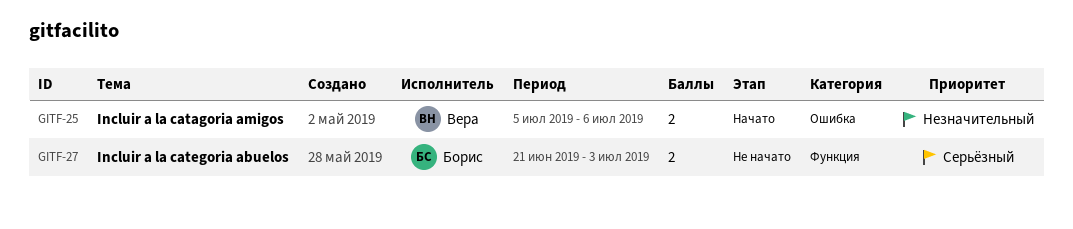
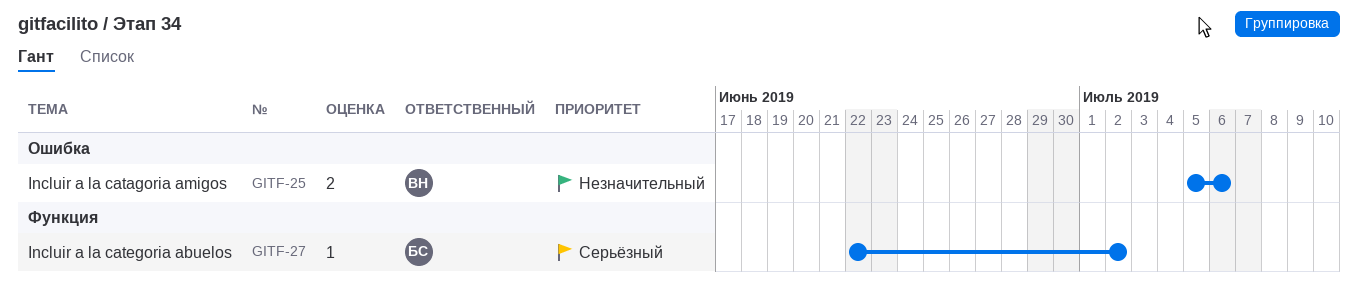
GITF-27, estimate: 2 -> 1
GITF-27, start: Jun 21 -> Jun 22
GITF-27, due: Jul 3 -> Jul 2

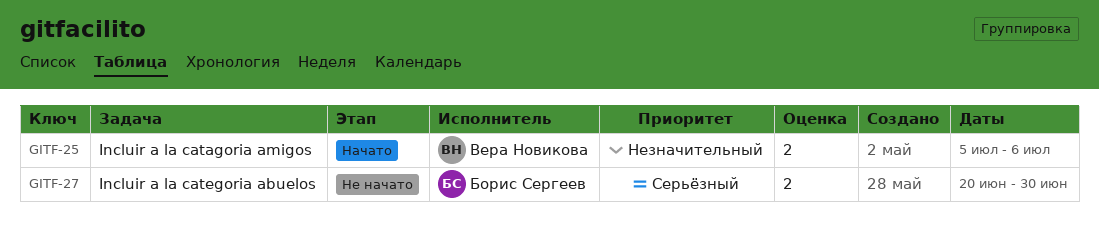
GITF-27, estimate: 1 -> 2
GITF-27, start: Jun 22 -> Jun 20
GITF-27, due: Jul 2 -> Jun 30

